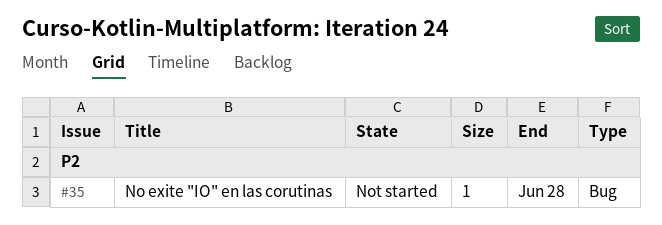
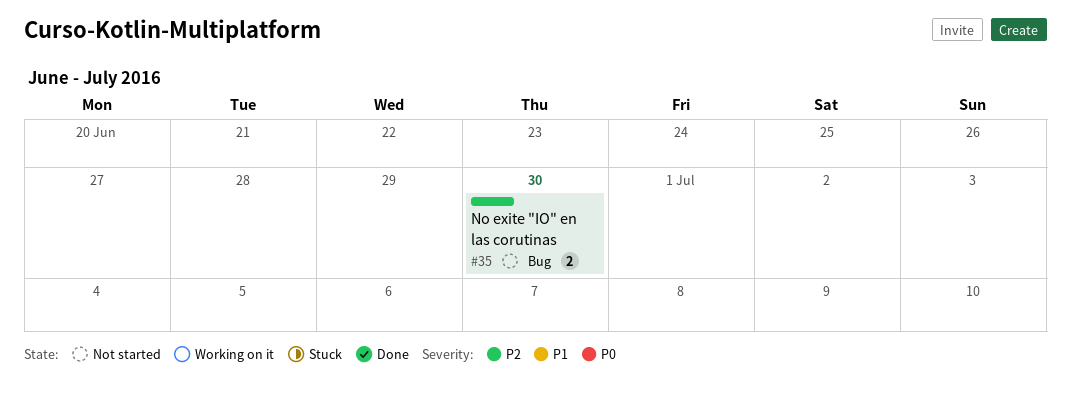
#35, estimate: 1 -> 2
#35, due: Jun 28 -> Jun 30

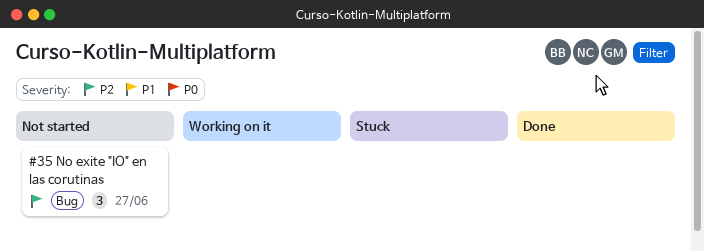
#35, estimate: 2 -> 3
#35, due: Jun 30 -> Jun 27

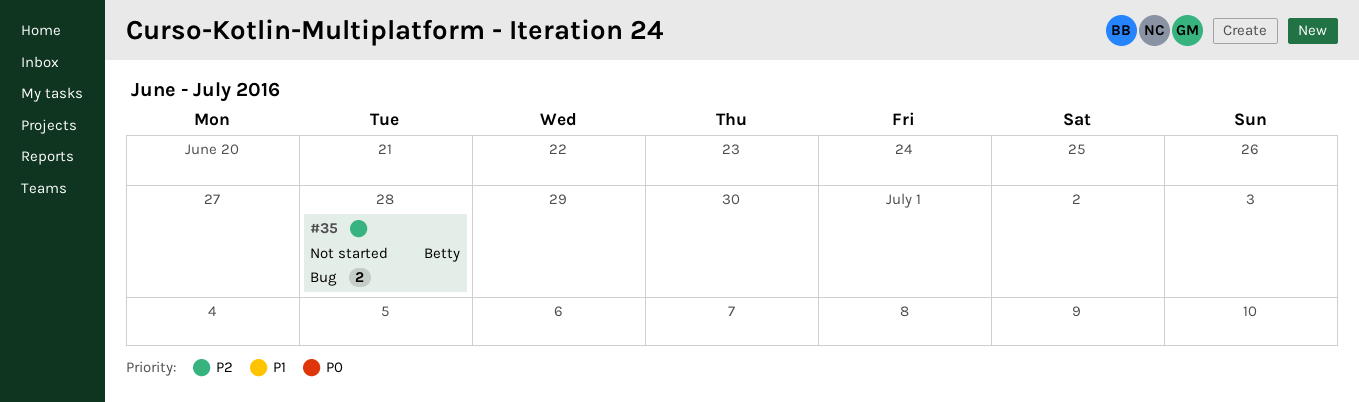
#35, estimate: 3 -> 2
#35, due: Jun 27 -> Jun 28

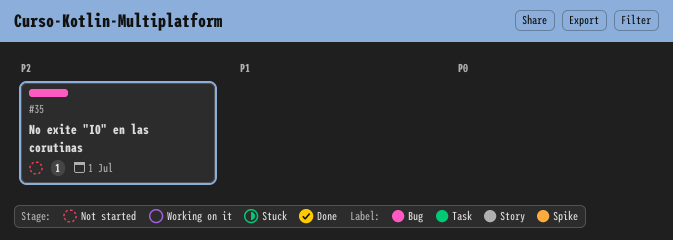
#35, estimate: 2 -> 1
#35, due: Jun 28 -> Jul 1

